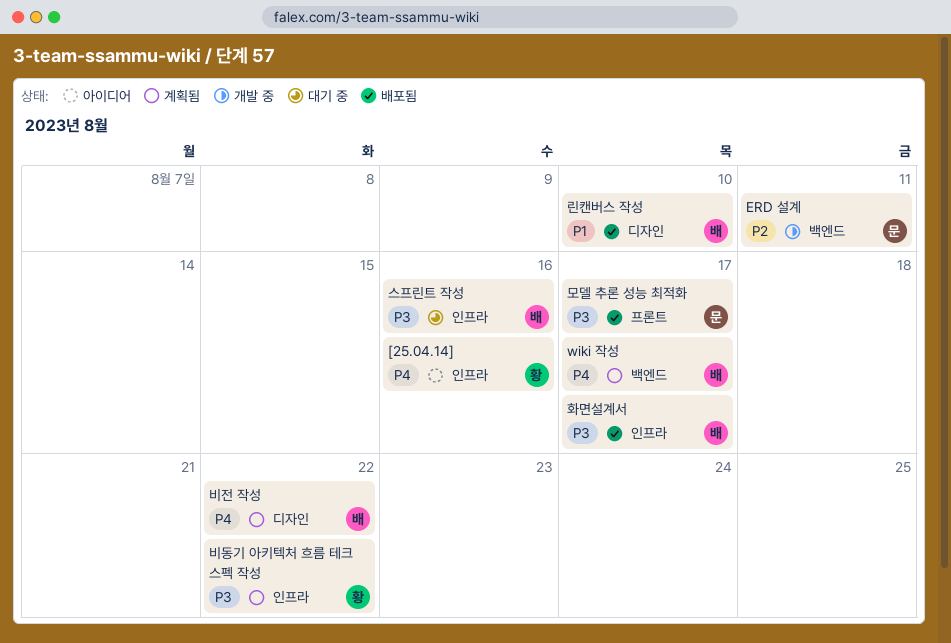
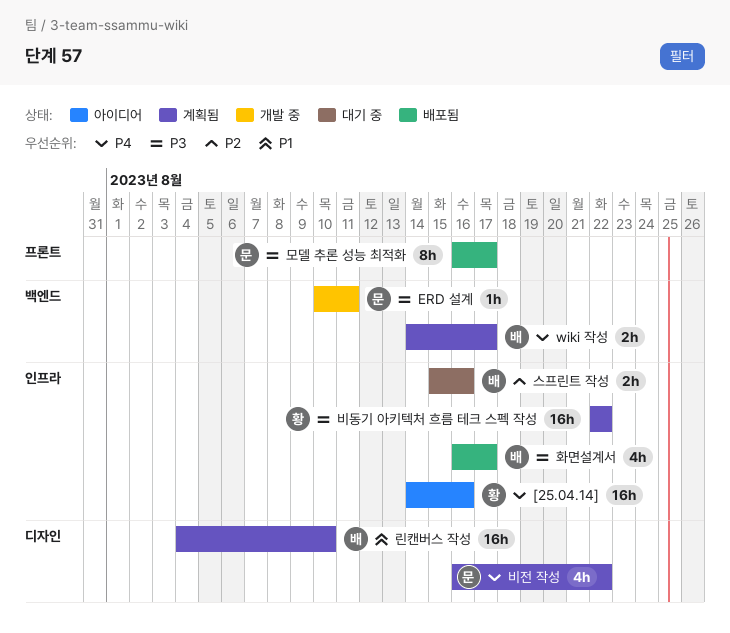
ERD 설계, priority: P2 -> P3
린캔버스 작성, status: 배포됨 -> 계획됨
비전 작성, owner: 배 -> 문
스프린트 작성, priority: P3 -> P2

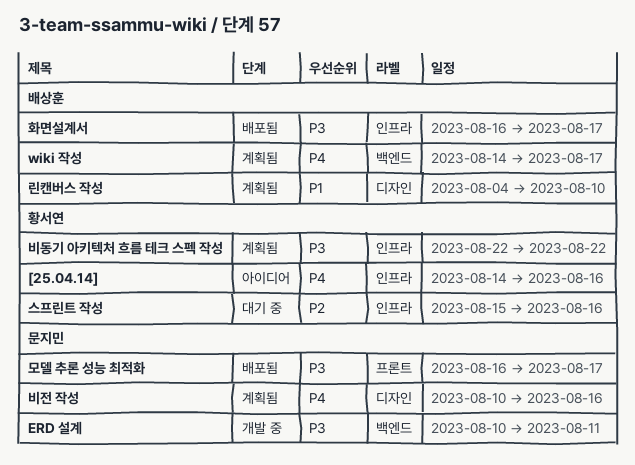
비전 작성, start: Aug 16 -> Aug 10
비전 작성, due: Aug 22 -> Aug 16
스프린트 작성, owner: 배상훈 -> 황서연

